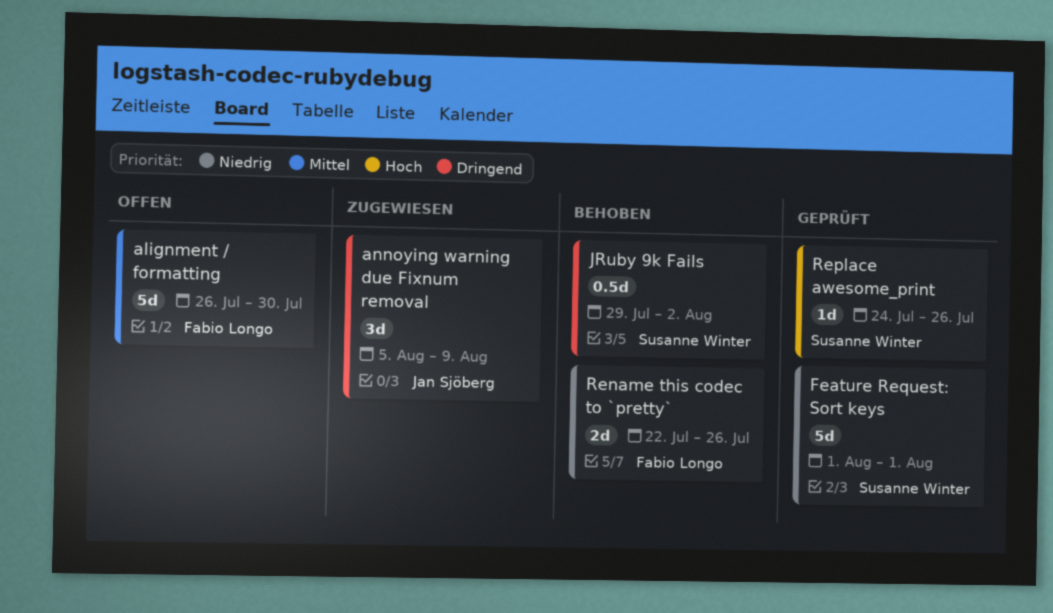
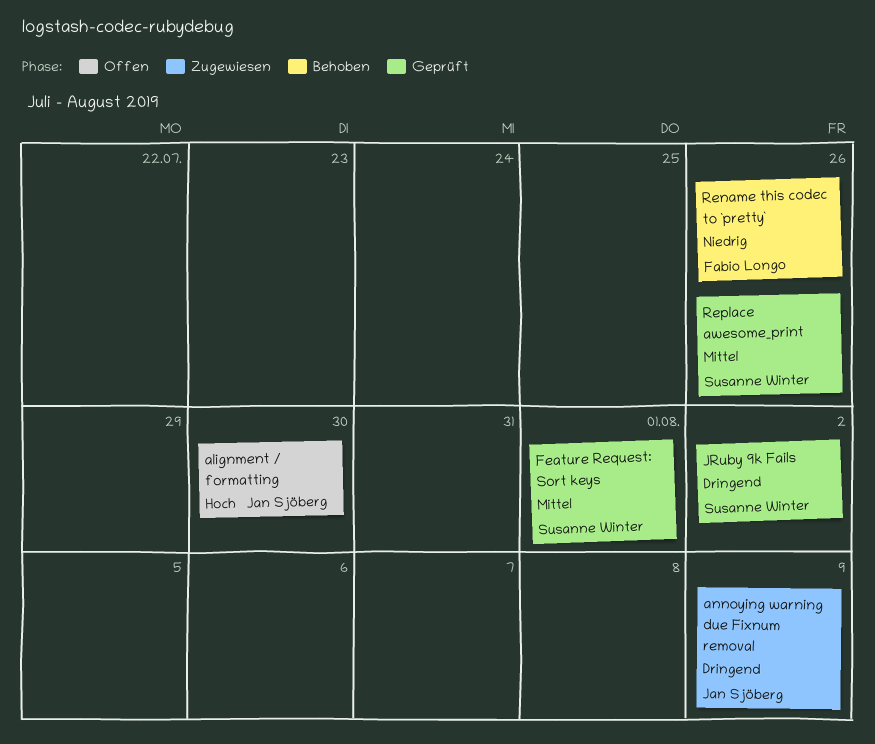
alignment / formatting, owner: Fabio Longo -> Jan Sjöberg
alignment / formatting, priority: Mittel -> Hoch
Feature Request: Sort keys, priority: Niedrig -> Mittel
JRuby 9k Fails, status: Behoben -> Geprüft
Replace awesome_print, priority: Hoch -> Mittel

